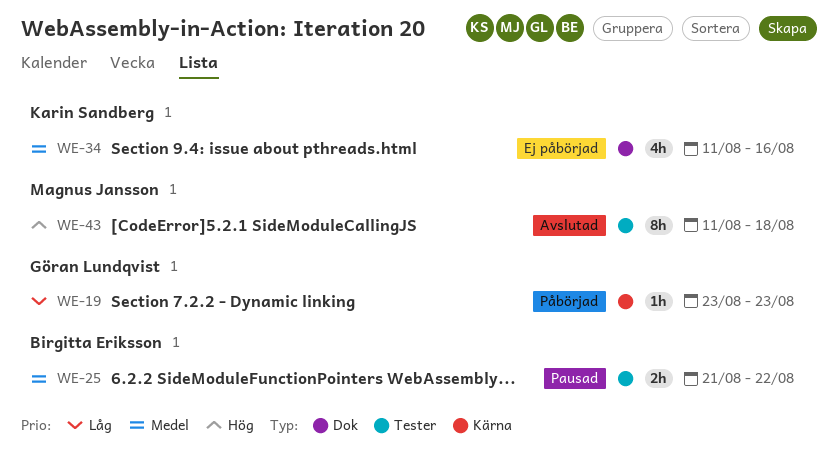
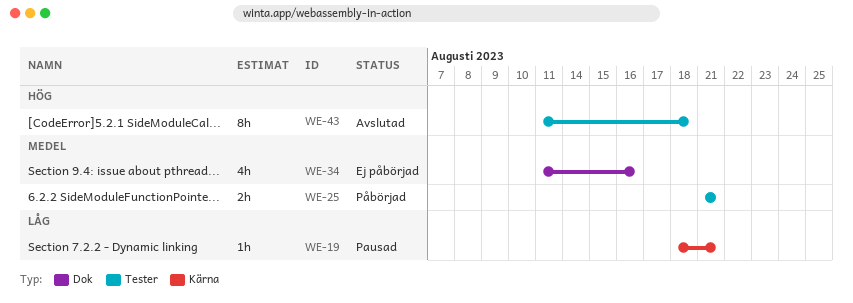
WE-19, status: Påbörjad -> Pausad
WE-19, start: Aug 23 -> Aug 18
WE-19, due: Aug 23 -> Aug 21
WE-25, status: Pausad -> Påbörjad
WE-25, due: Aug 22 -> Aug 21

